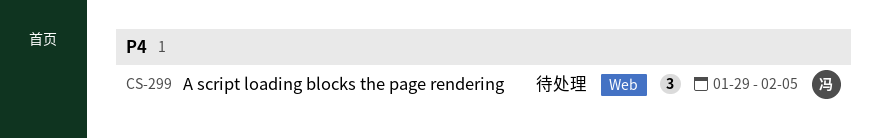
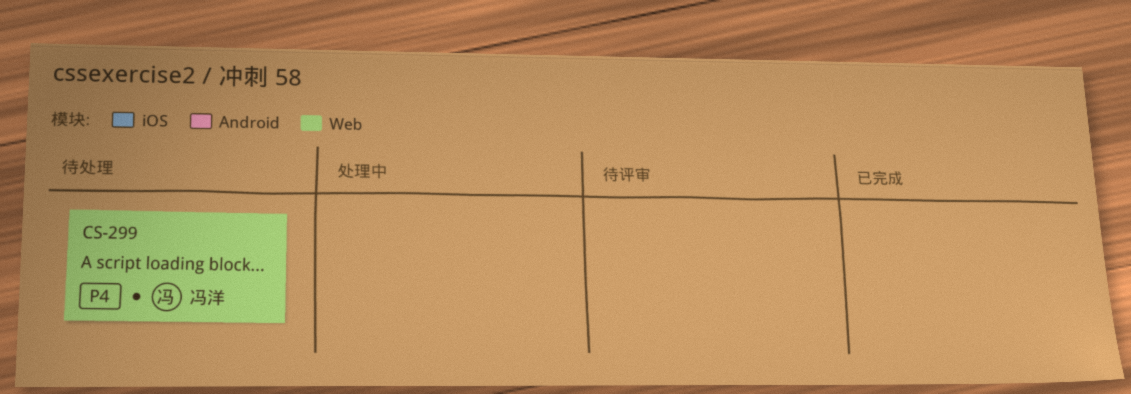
CS-299, estimate: 3 -> 1

